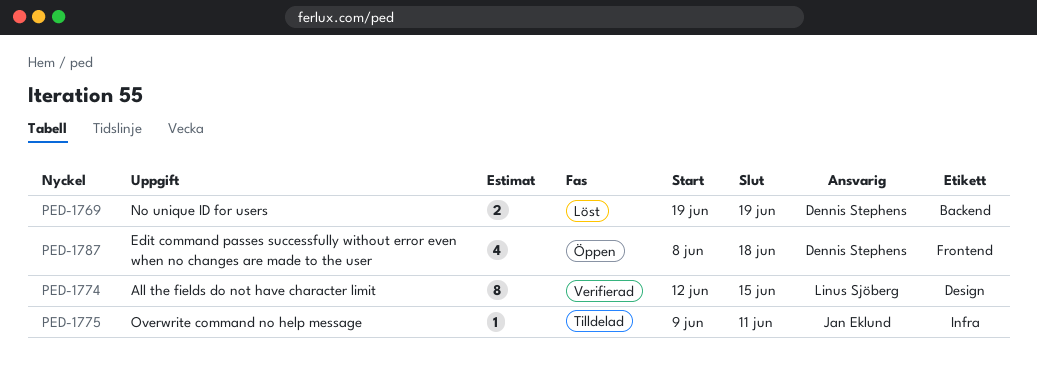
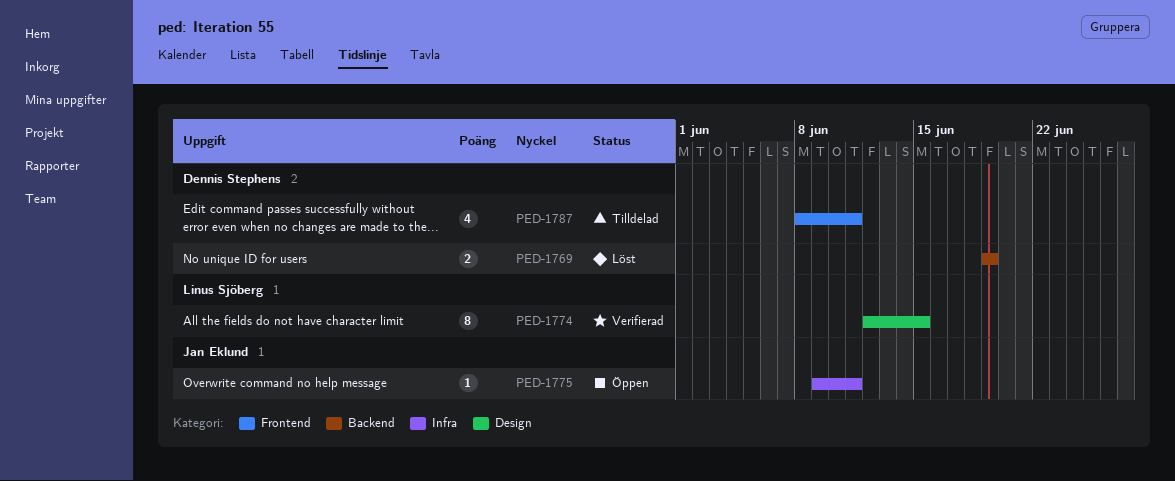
PED-1775, status: Tilldelad -> Öppen
PED-1787, status: Öppen -> Tilldelad
PED-1787, due: Jun 18 -> Jun 11

